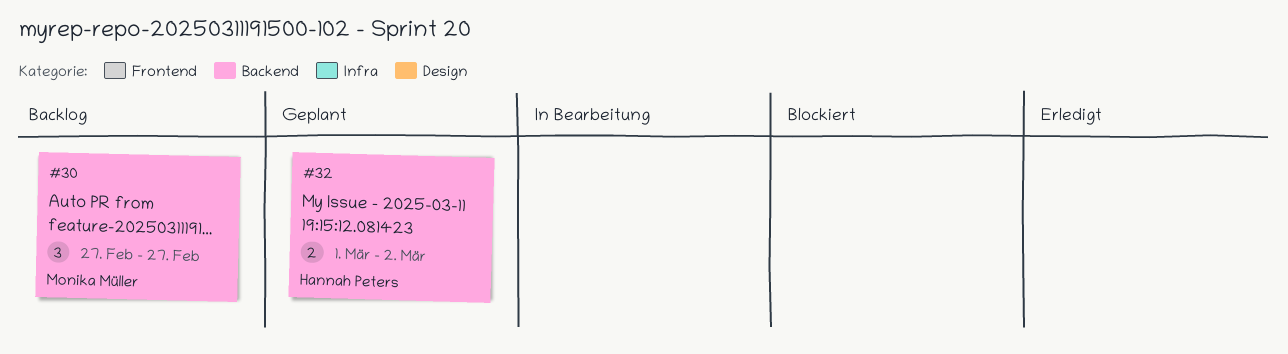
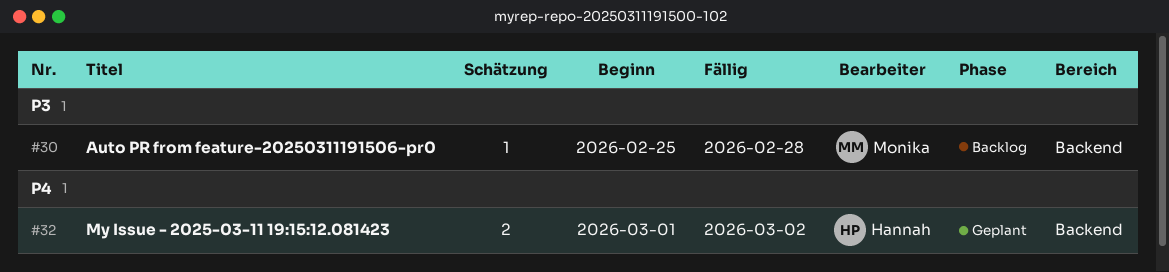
#30, estimate: 3 -> 1
#30, start: Feb 27 -> Feb 25
#30, due: Feb 27 -> Feb 28

